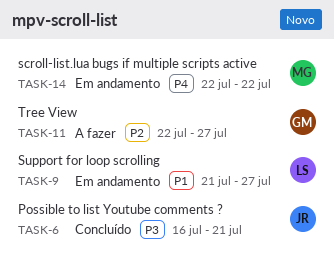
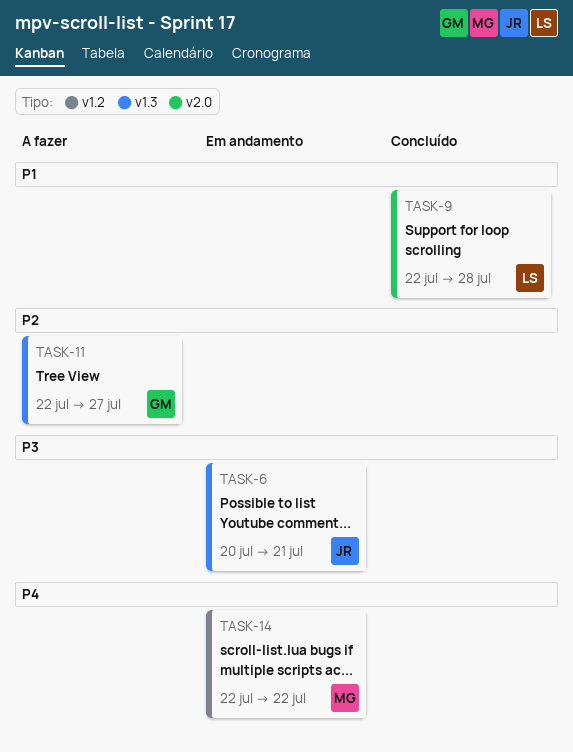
TASK-6, status: Concluído -> Em andamento
TASK-6, start: Jul 16 -> Jul 20
TASK-9, status: Em andamento -> Concluído
TASK-9, start: Jul 21 -> Jul 22
TASK-9, due: Jul 27 -> Jul 28

